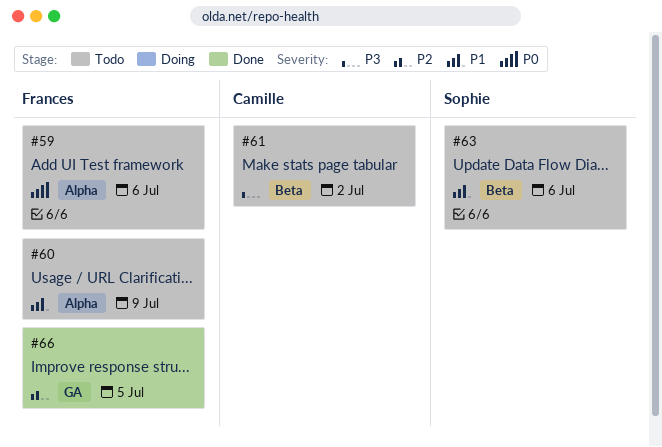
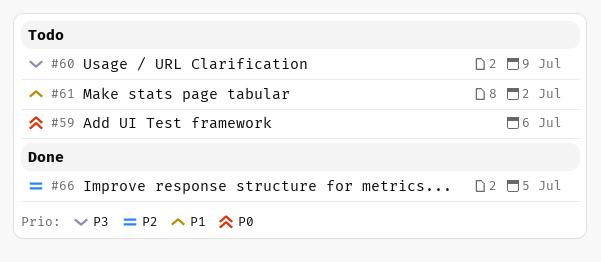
#60, priority: P1 -> P3
#61, priority: P3 -> P1
#63: present -> none

